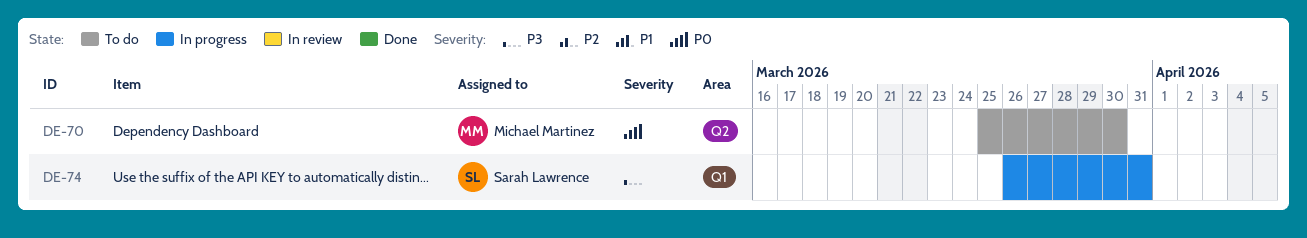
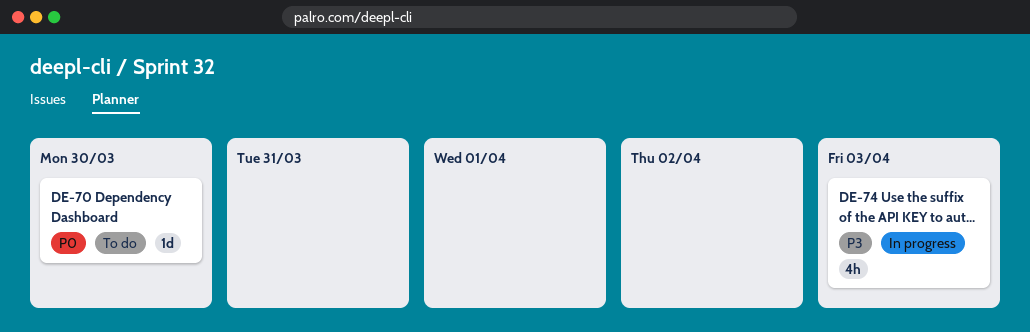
DE-74, due: Mar 31 -> Apr 3

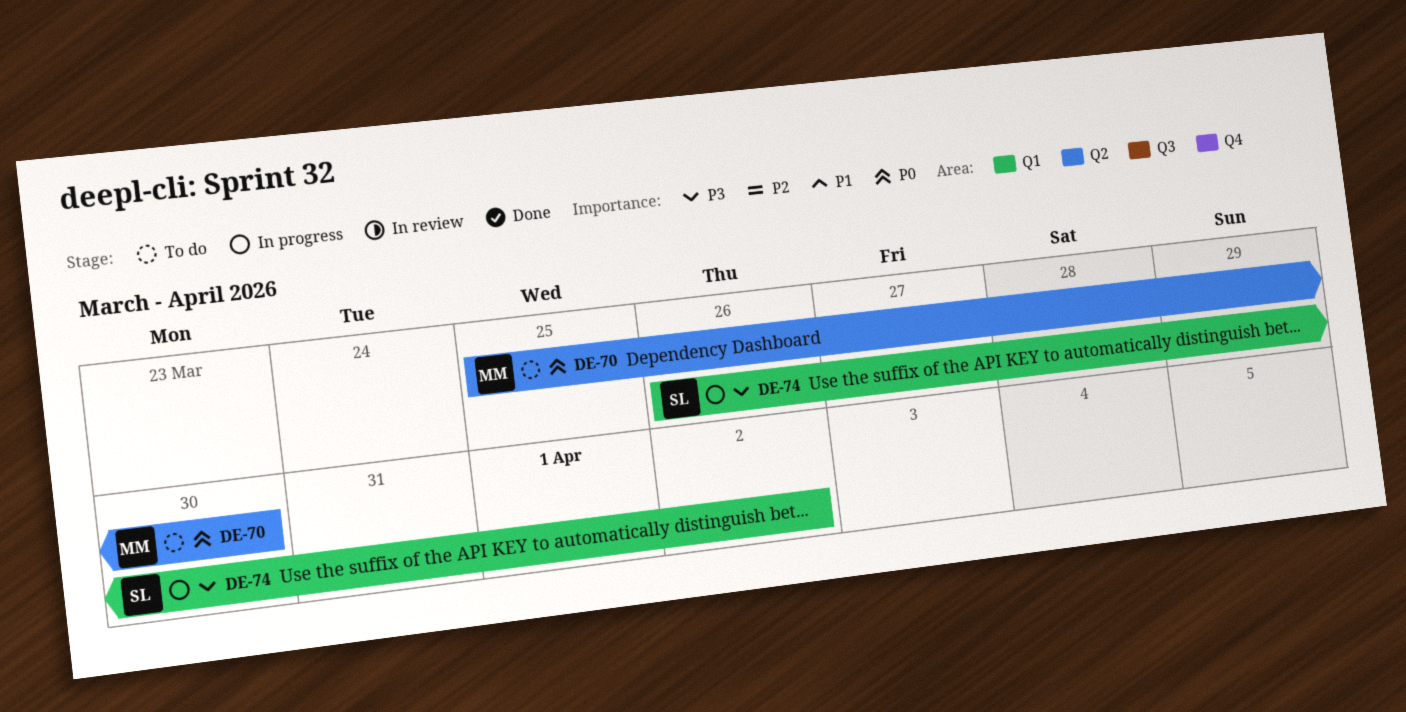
DE-74, due: Apr 3 -> Apr 2

